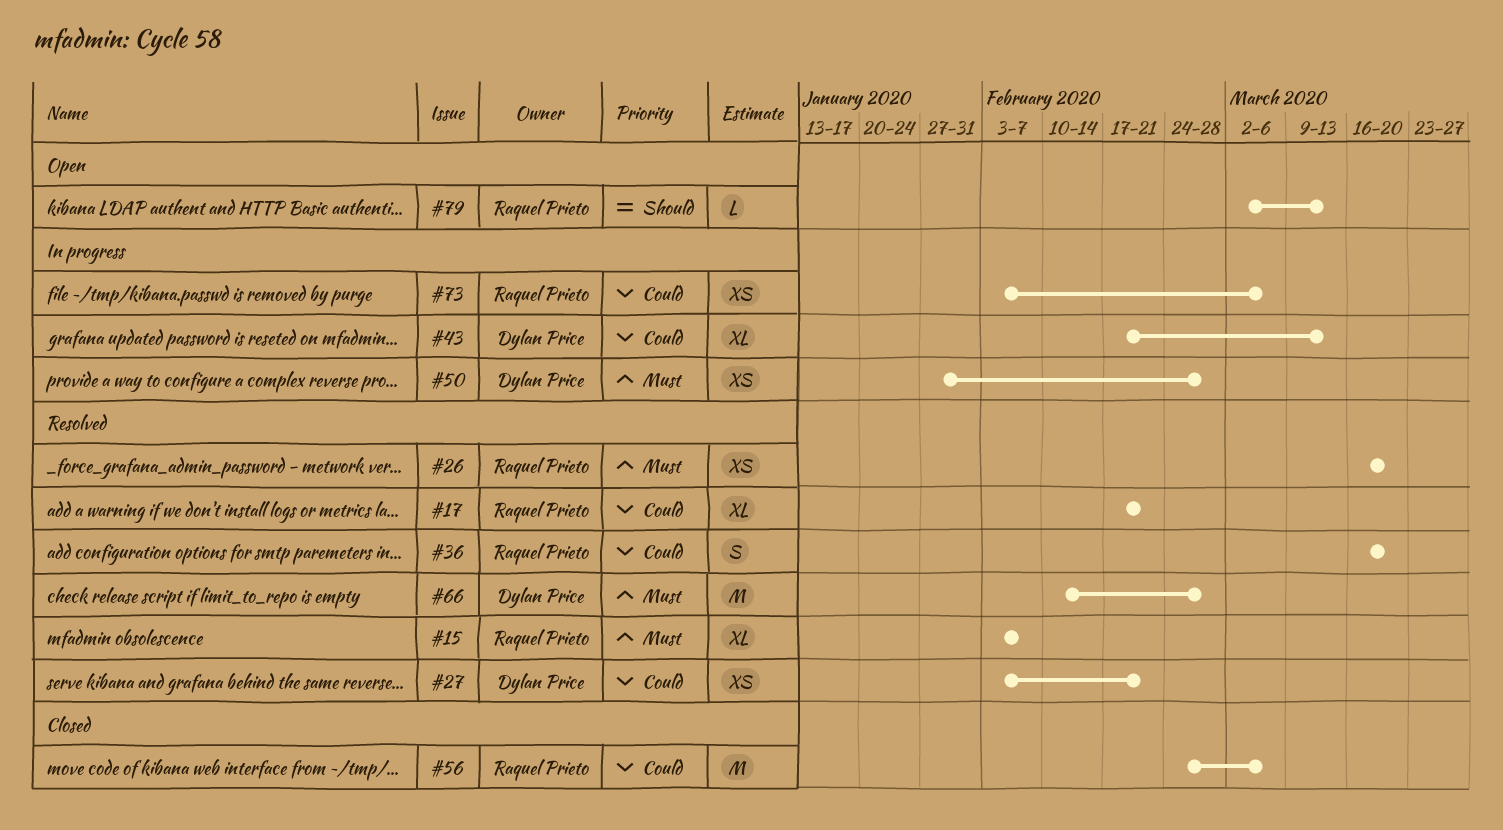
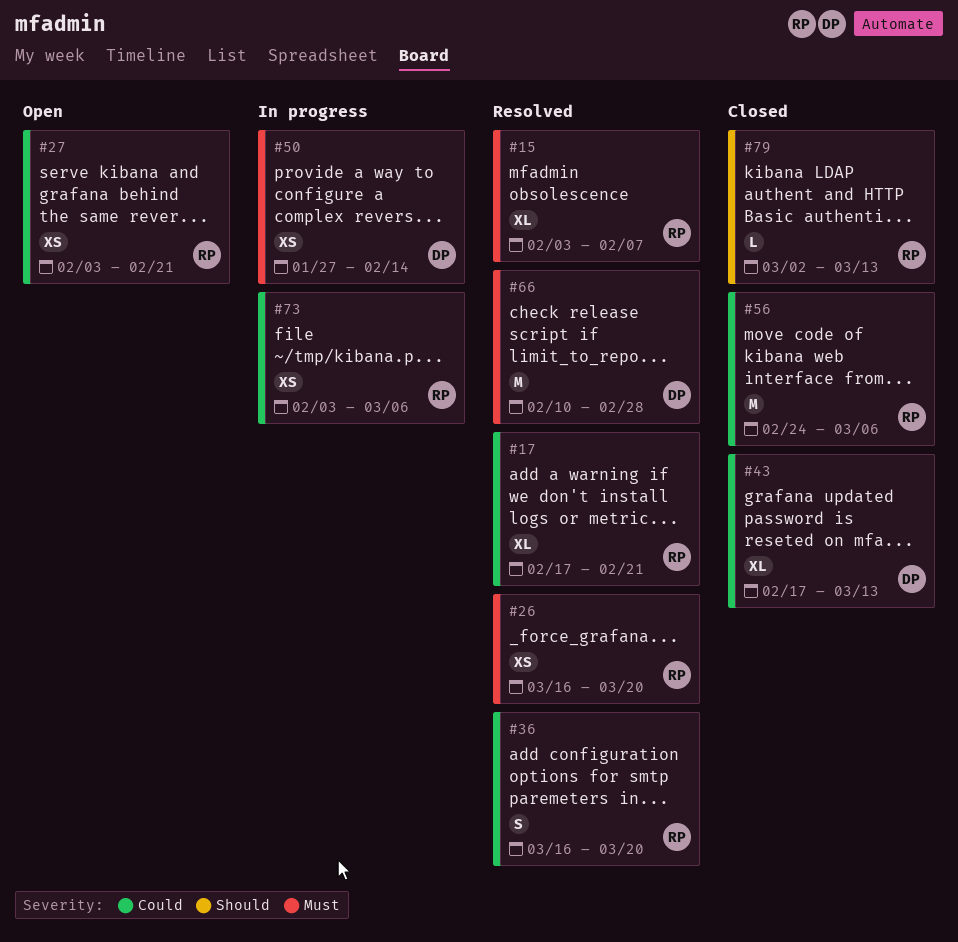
#27, status: Resolved -> Open
#27, owner: Dylan Price -> Raquel Prieto
#43, status: In progress -> Closed
#50, due: Feb 28 -> Feb 14
#79, status: Open -> Closed

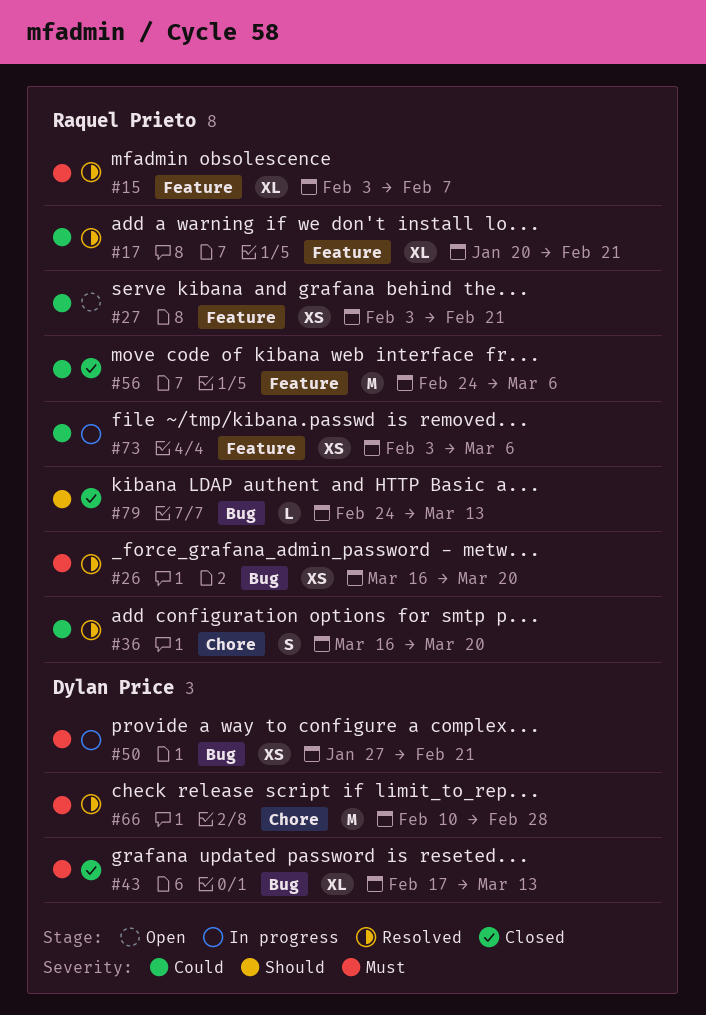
#17, start: Feb 17 -> Jan 20
#43, priority: Could -> Must
#50, due: Feb 14 -> Feb 21
#79, start: Mar 2 -> Feb 24

